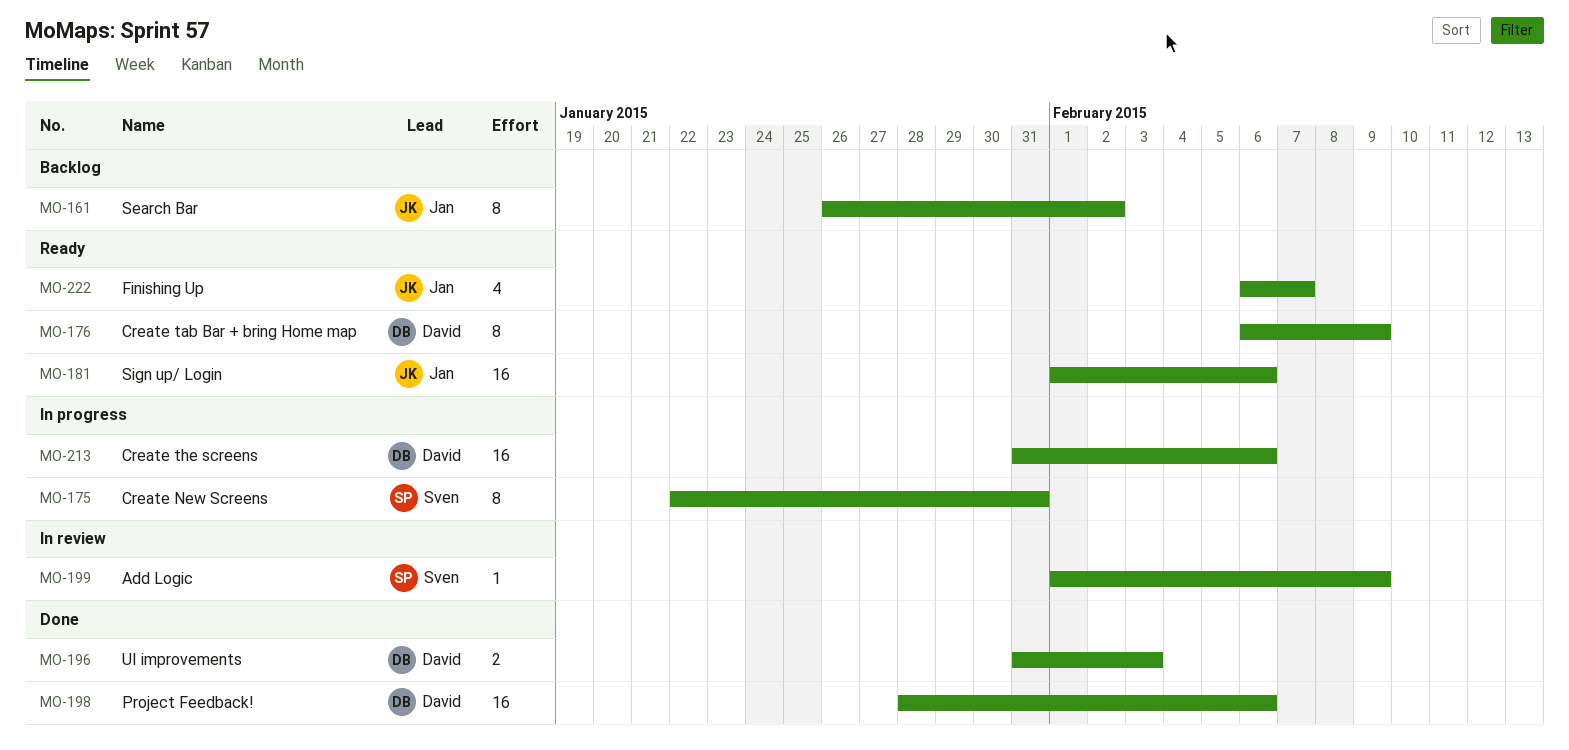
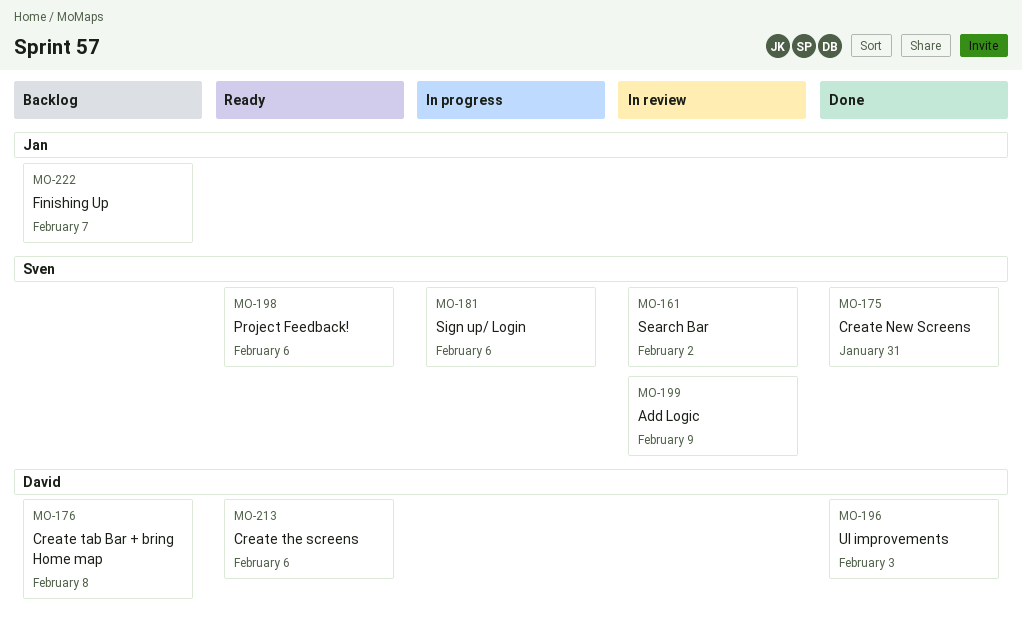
MO-161, status: Backlog -> In review
MO-161, owner: Jan -> Sven
MO-175, status: In progress -> Done
MO-176, status: Ready -> Backlog
MO-176, due: Feb 9 -> Feb 8
MO-181, status: Ready -> In progress
MO-181, owner: Jan -> Sven
MO-198, status: Done -> Ready
MO-198, owner: David -> Sven
MO-213, status: In progress -> Ready
MO-222, status: Ready -> Backlog

